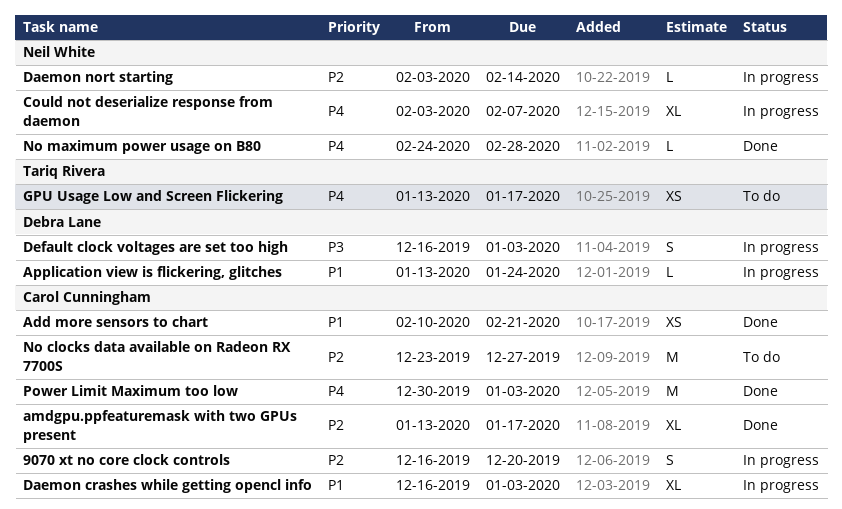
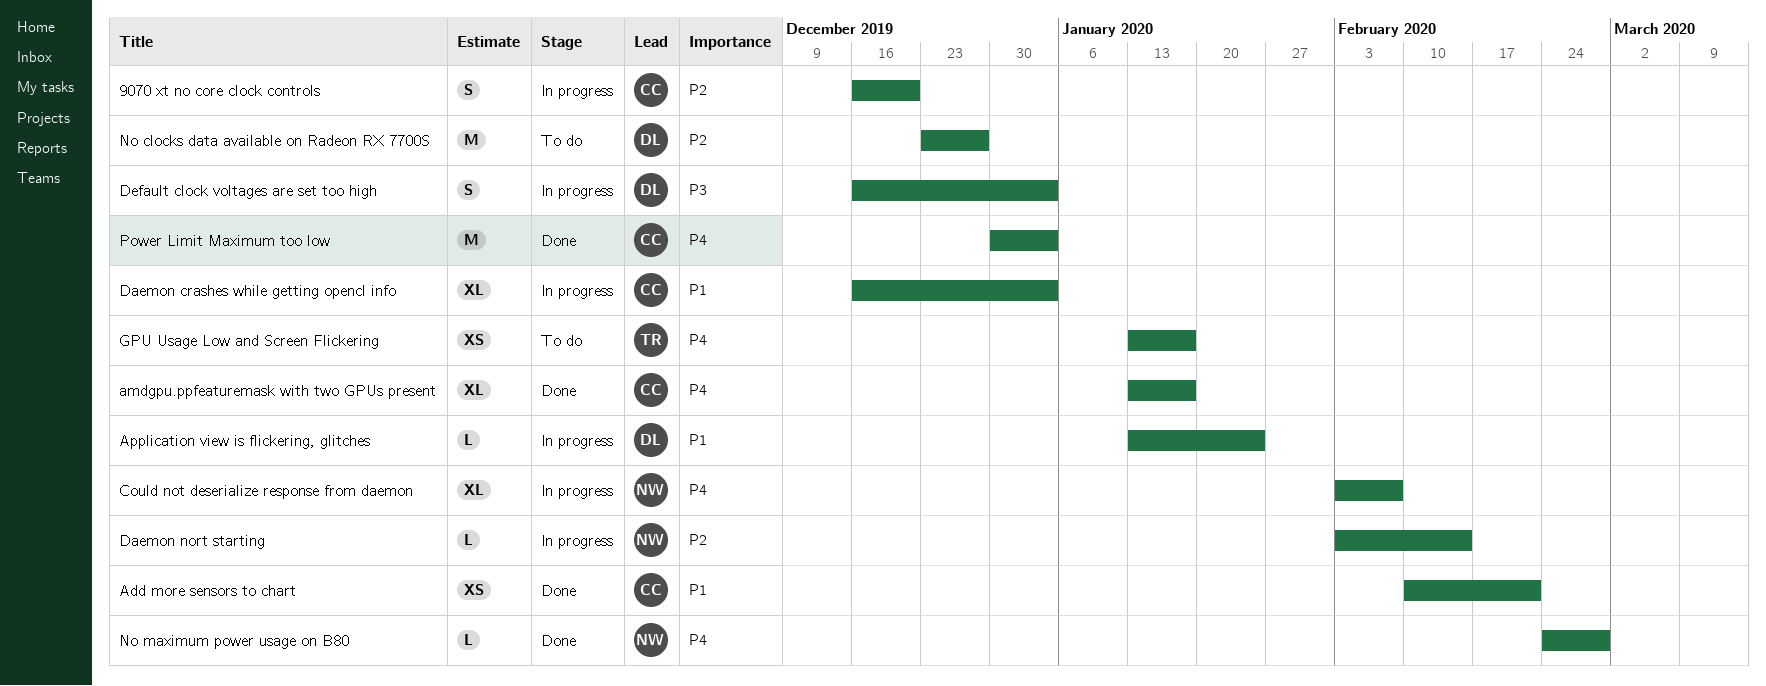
amdgpu.ppfeaturemask with two GPUs present, priority: P2 -> P4
No clocks data available on Radeon RX 7700S, owner: Carol Cunningham -> Debra Lane

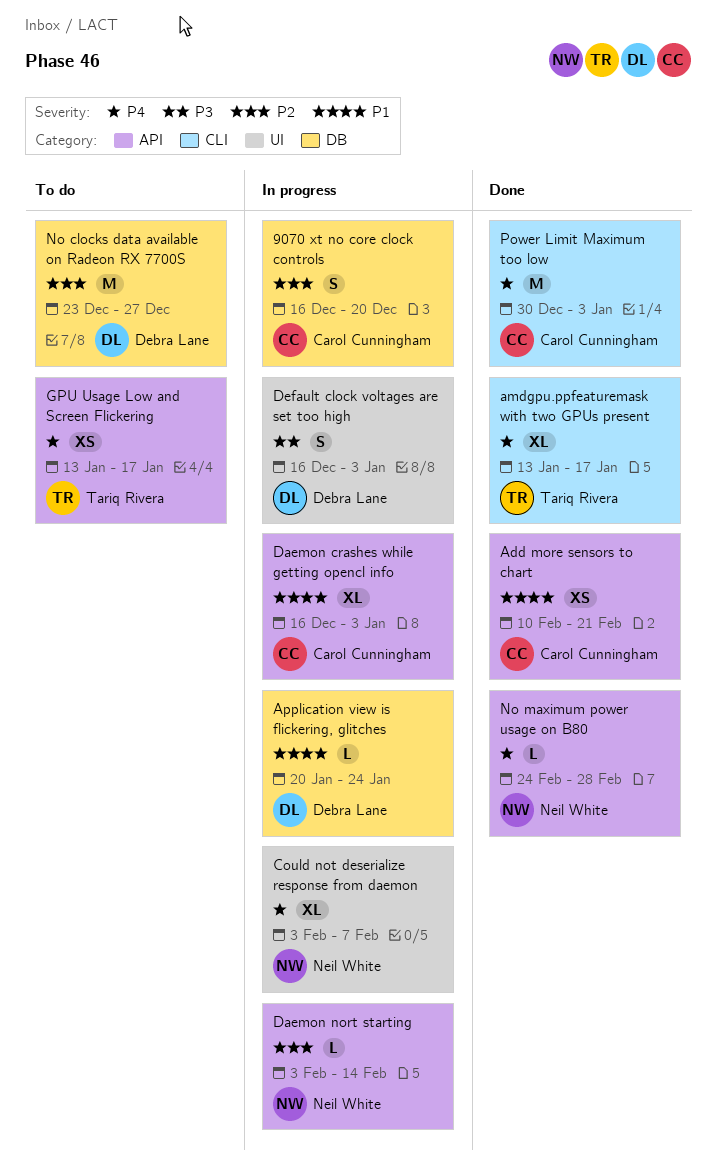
amdgpu.ppfeaturemask with two GPUs present, owner: Carol Cunningham -> Tariq Rivera
Application view is flickering, glitches, start: Jan 13 -> Jan 20

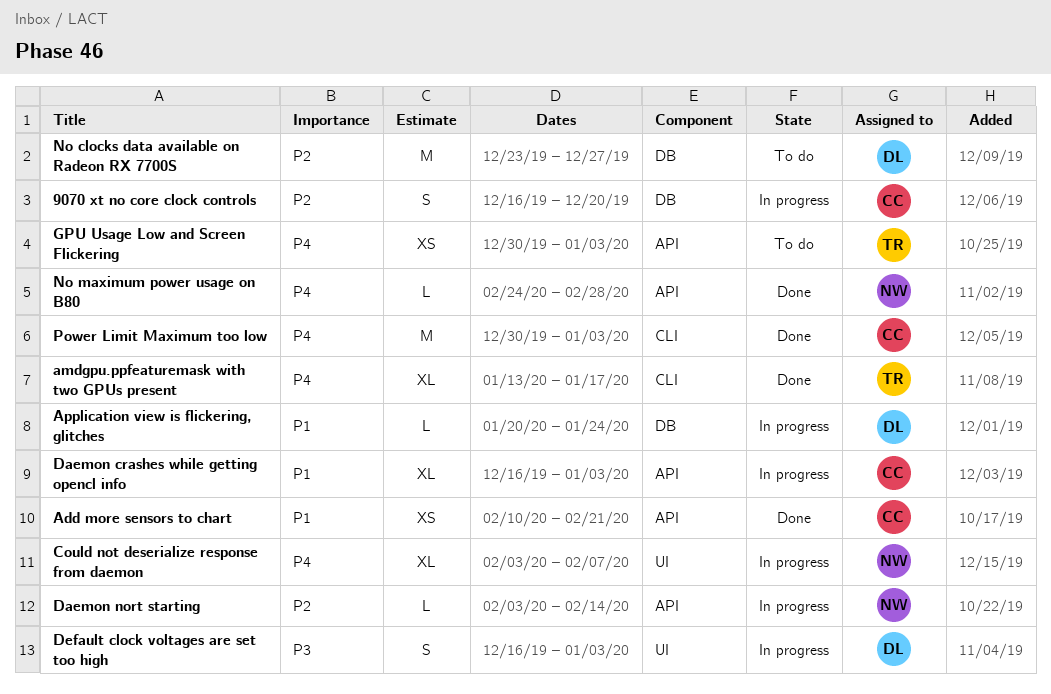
GPU Usage Low and Screen Flickering, start: Jan 13 -> Dec 30
GPU Usage Low and Screen Flickering, due: Jan 17 -> Jan 3

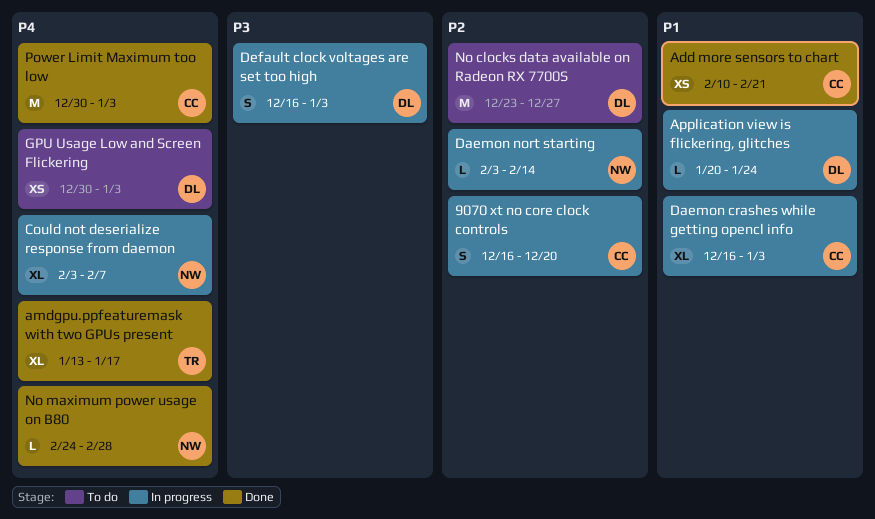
GPU Usage Low and Screen Flickering, owner: TR -> DL

